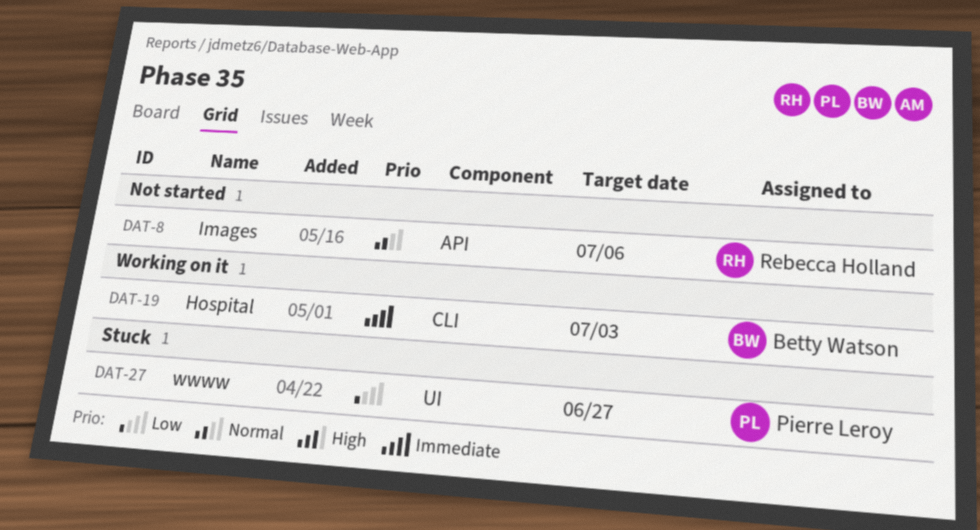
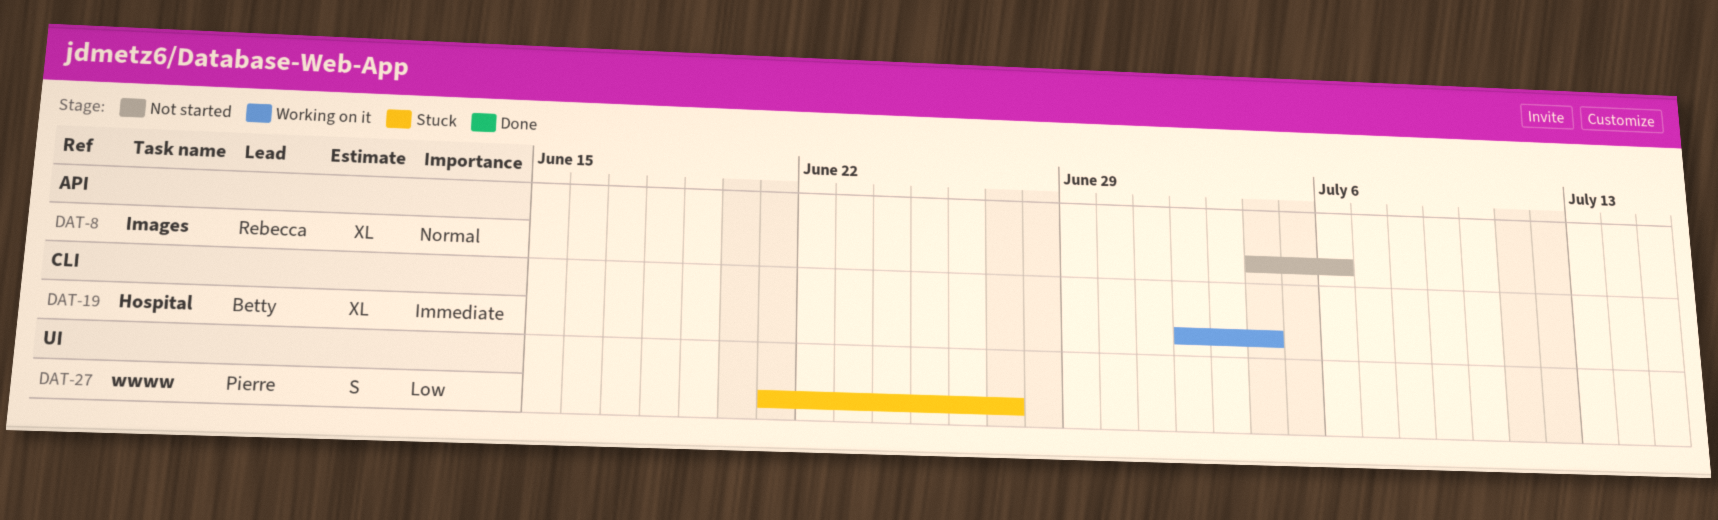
DAT-19, due: Jul 3 -> Jul 4

